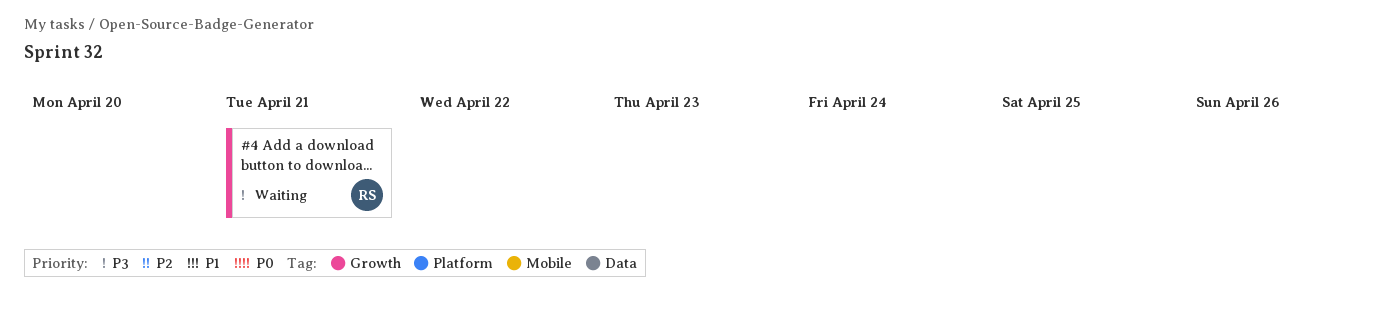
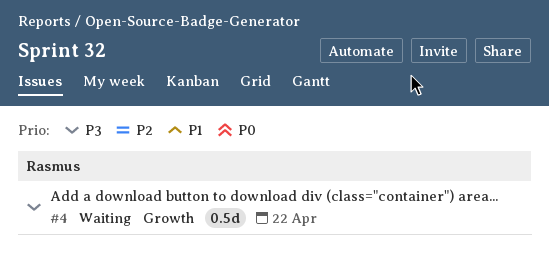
#4, due: Apr 21 -> Apr 22

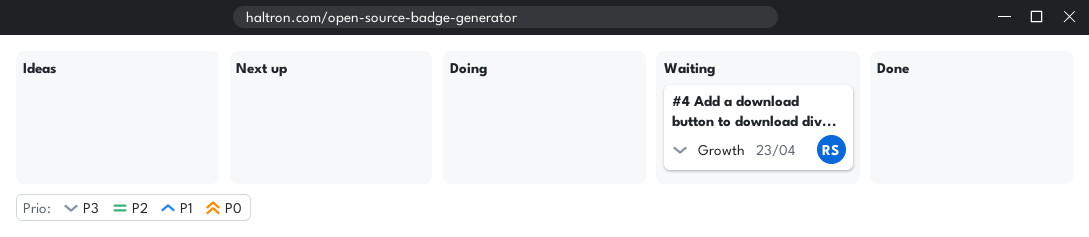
#4, due: Apr 22 -> Apr 23

